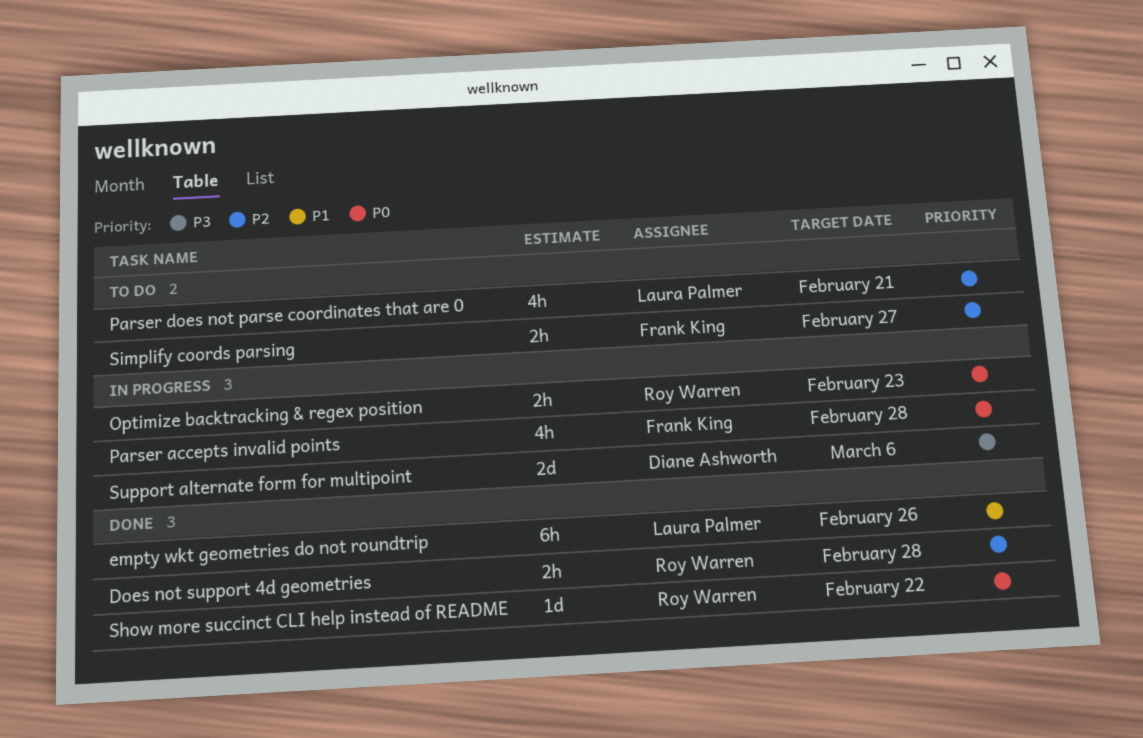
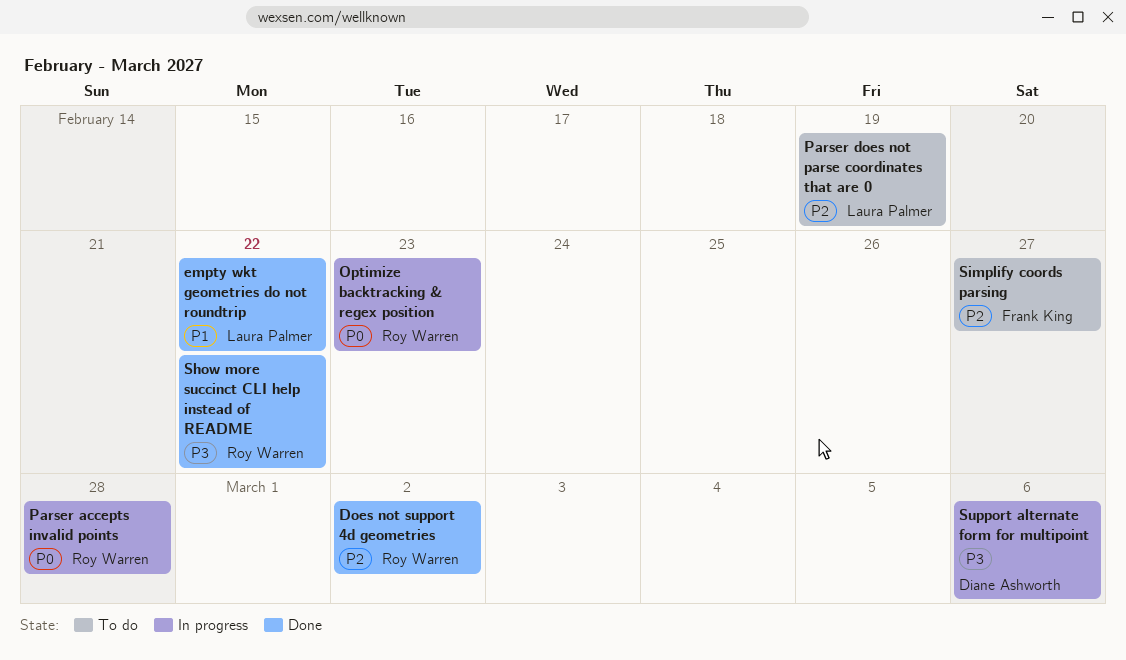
Does not support 4d geometries, due: Feb 28 -> Mar 2
empty wkt geometries do not roundtrip, due: Feb 26 -> Feb 22
Parser accepts invalid points, owner: Frank King -> Roy Warren
Parser does not parse coordinates that are 0, due: Feb 21 -> Feb 19
Show more succinct CLI help instead of README, priority: P0 -> P3

